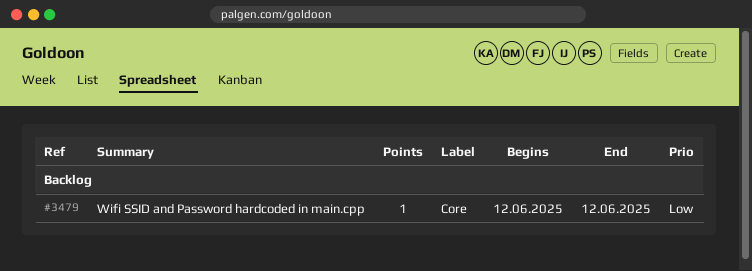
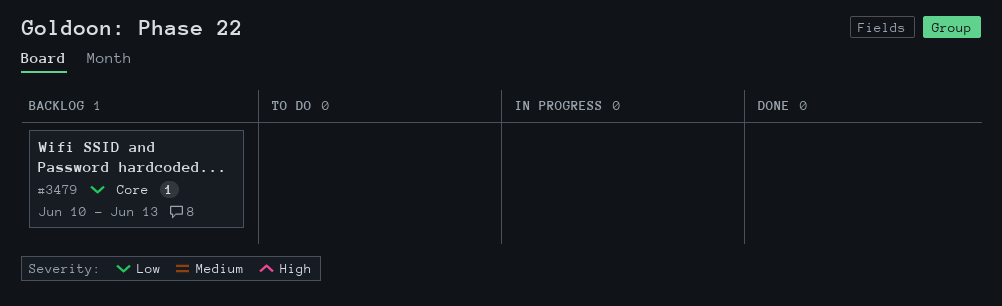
#3479, start: Jun 12 -> Jun 10
#3479, due: Jun 12 -> Jun 13

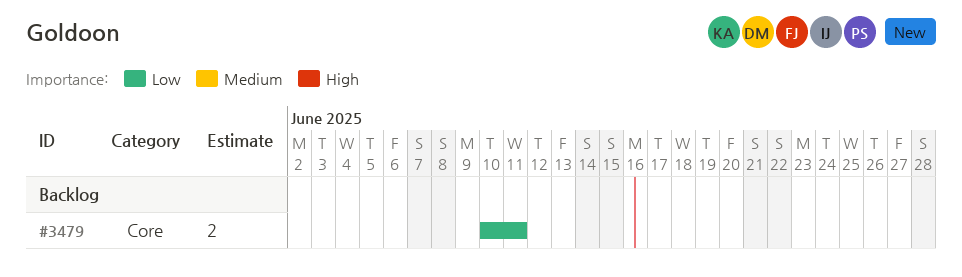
#3479, estimate: 1 -> 2
#3479, due: Jun 13 -> Jun 11

